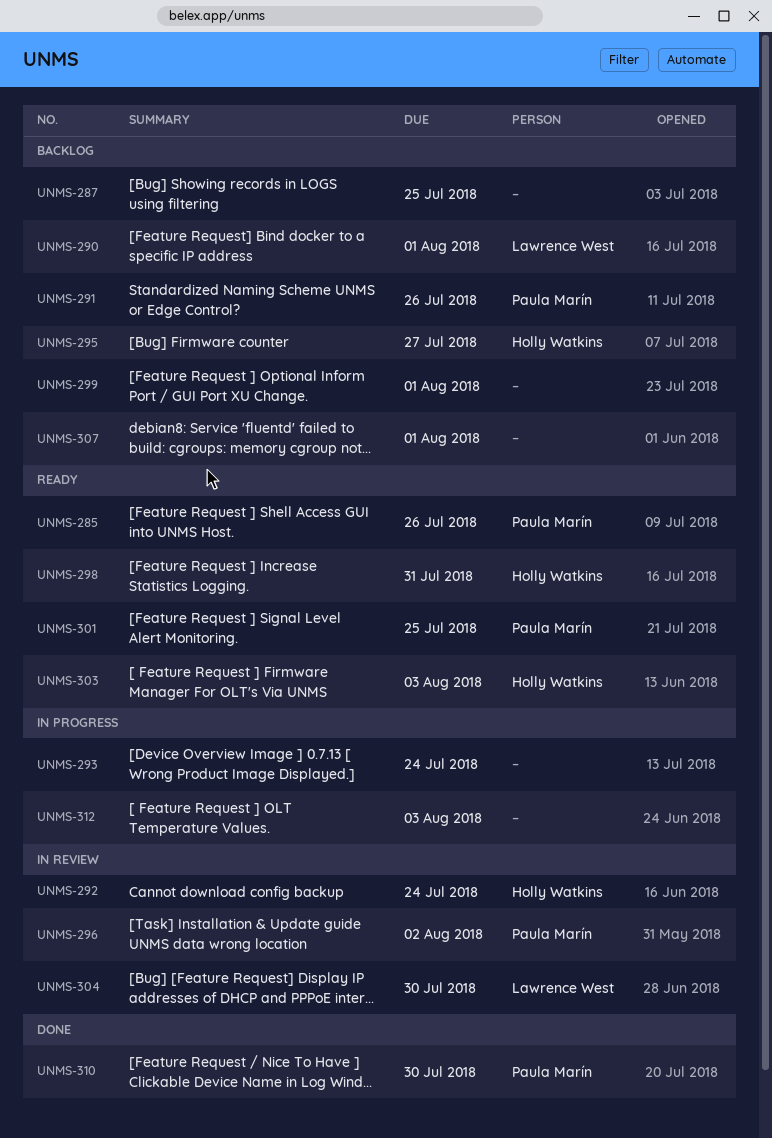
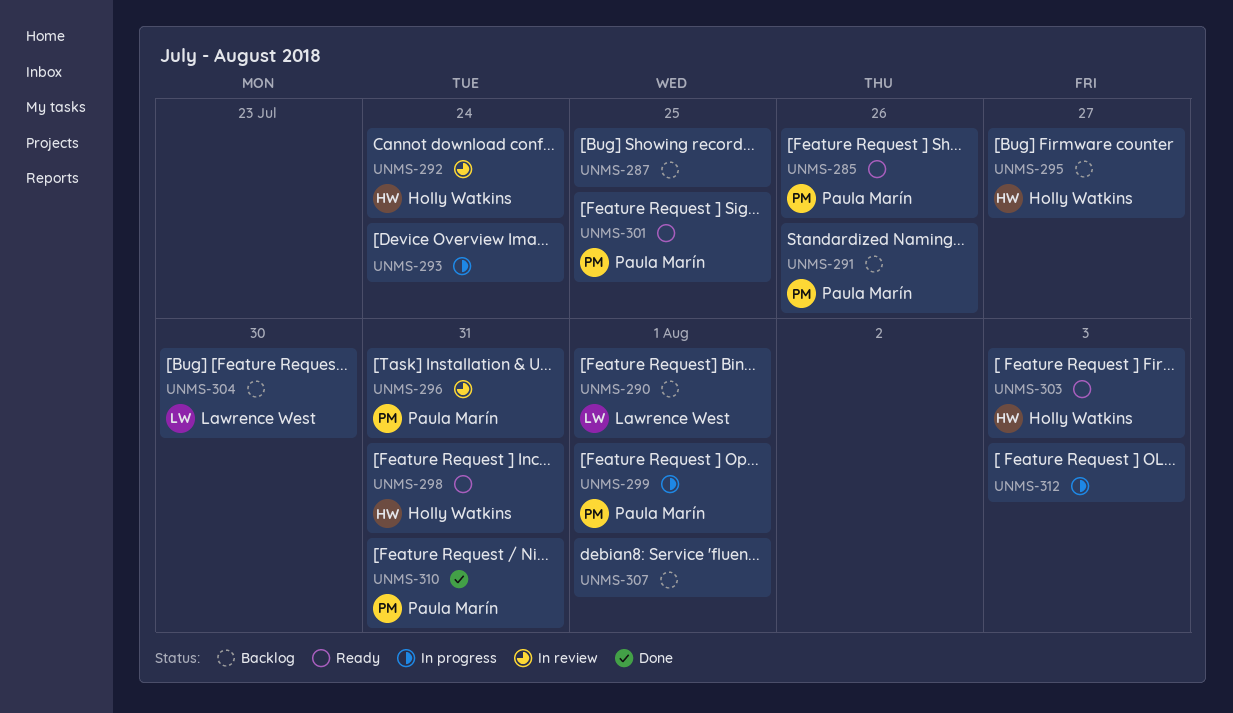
UNMS-296, due: Aug 2 -> Jul 31
UNMS-299, status: Backlog -> In progress
UNMS-299, owner: none -> Paula Marín
UNMS-304, status: In review -> Backlog
UNMS-310, due: Jul 30 -> Jul 31

